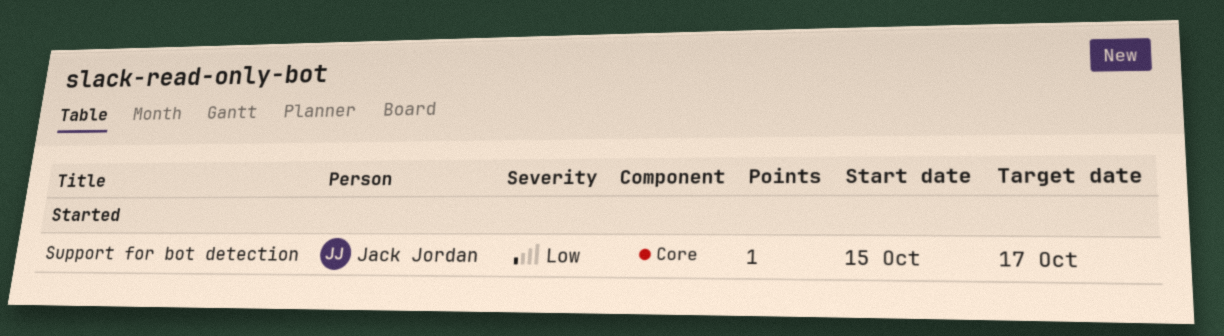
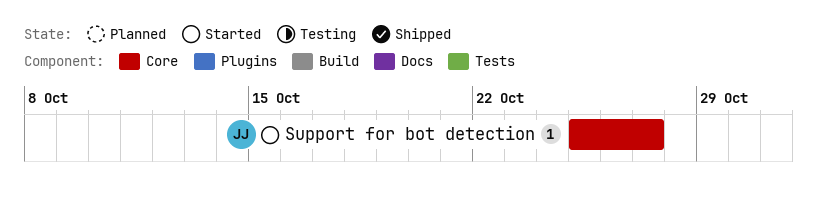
Support for bot detection, start: Oct 15 -> Oct 25
Support for bot detection, due: Oct 17 -> Oct 27

